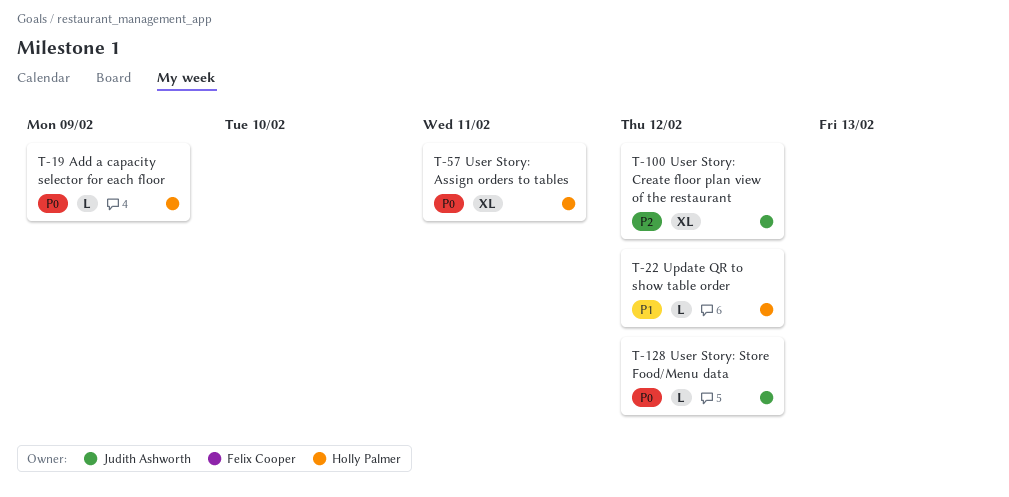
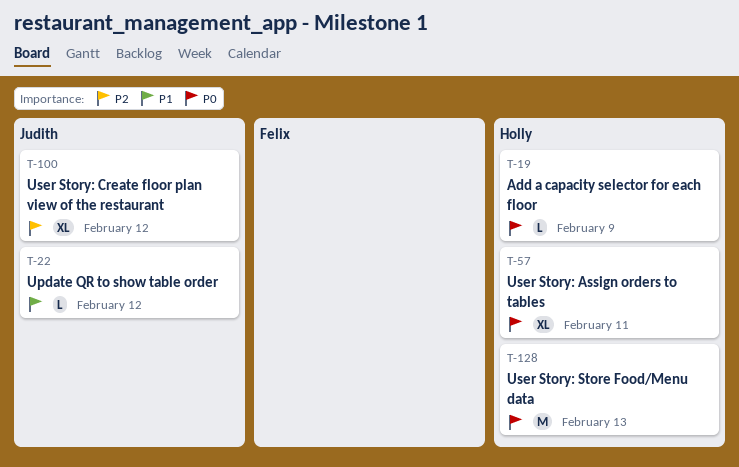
T-22, owner: Holly Palmer -> Judith Ashworth
T-128, owner: Judith Ashworth -> Holly Palmer
T-128, estimate: L -> M
T-128, due: Feb 12 -> Feb 13

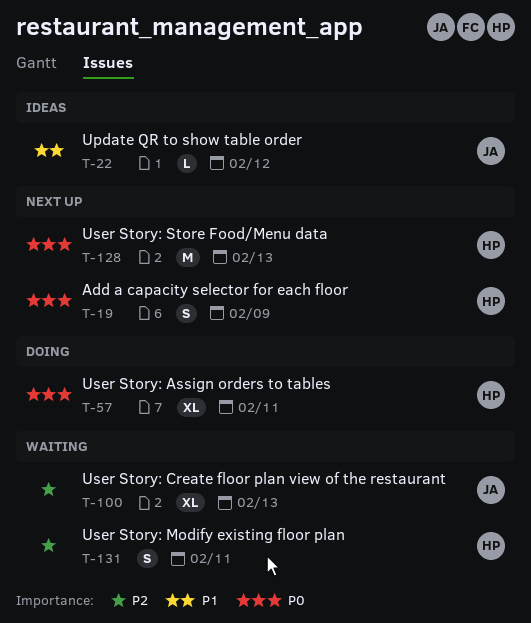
T-19, estimate: L -> S
T-100, due: Feb 12 -> Feb 13
T-131: none -> present

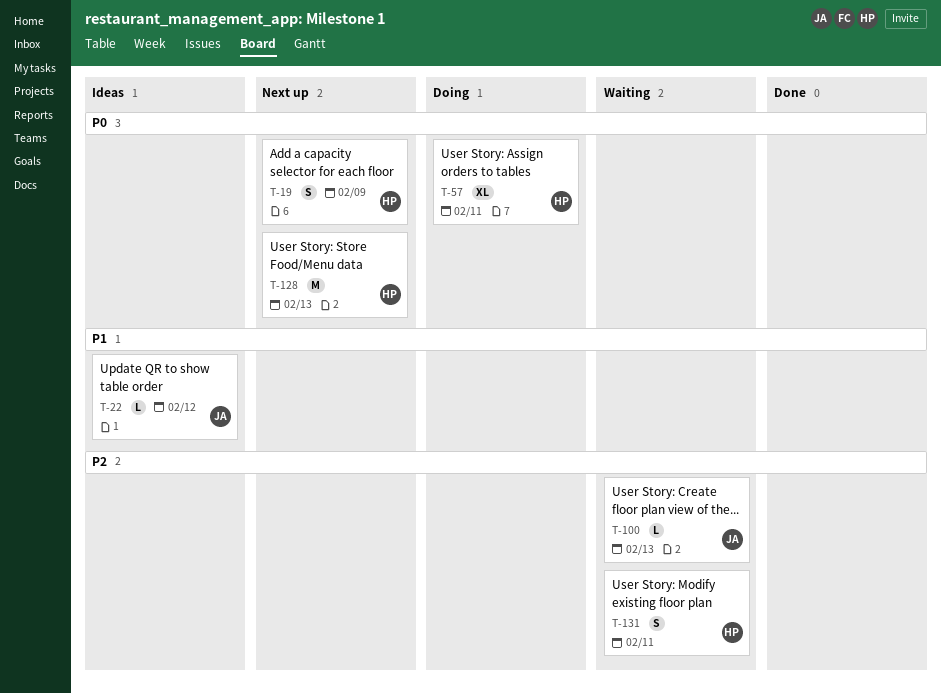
T-100, estimate: XL -> L

